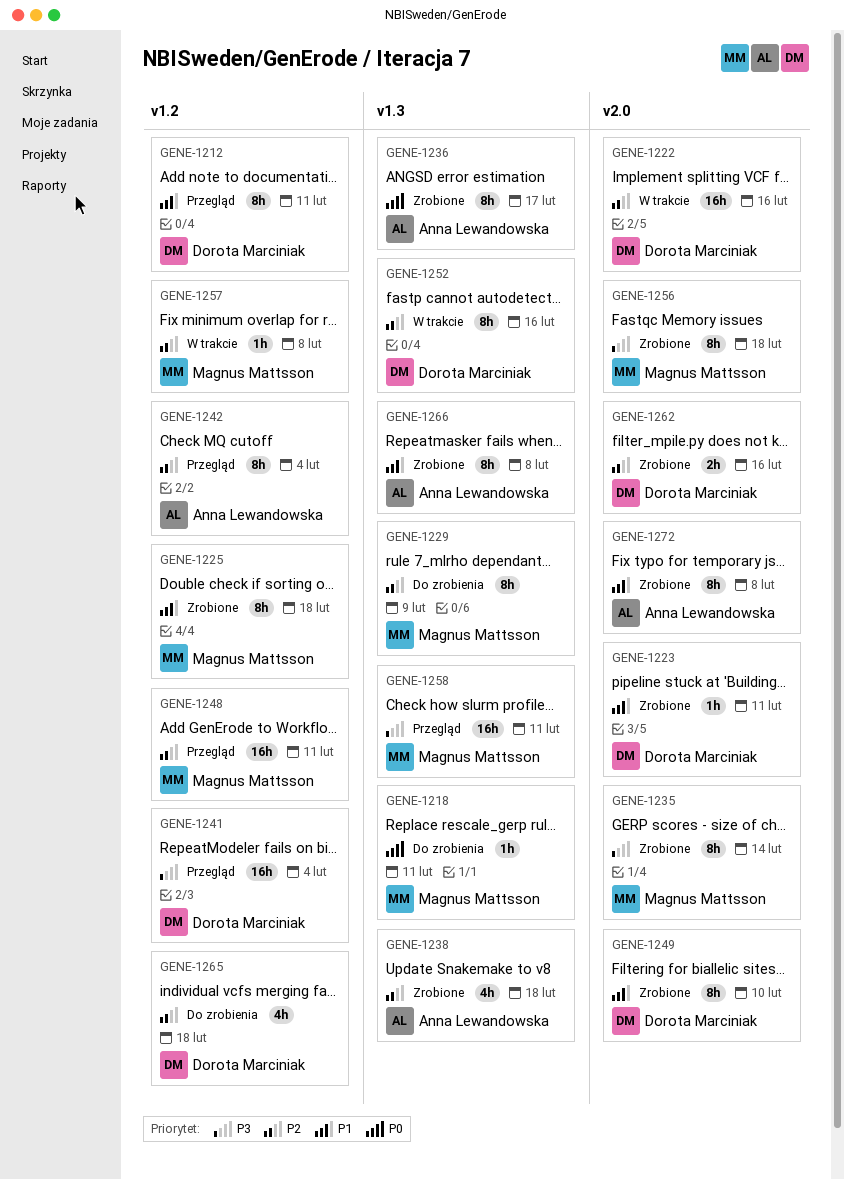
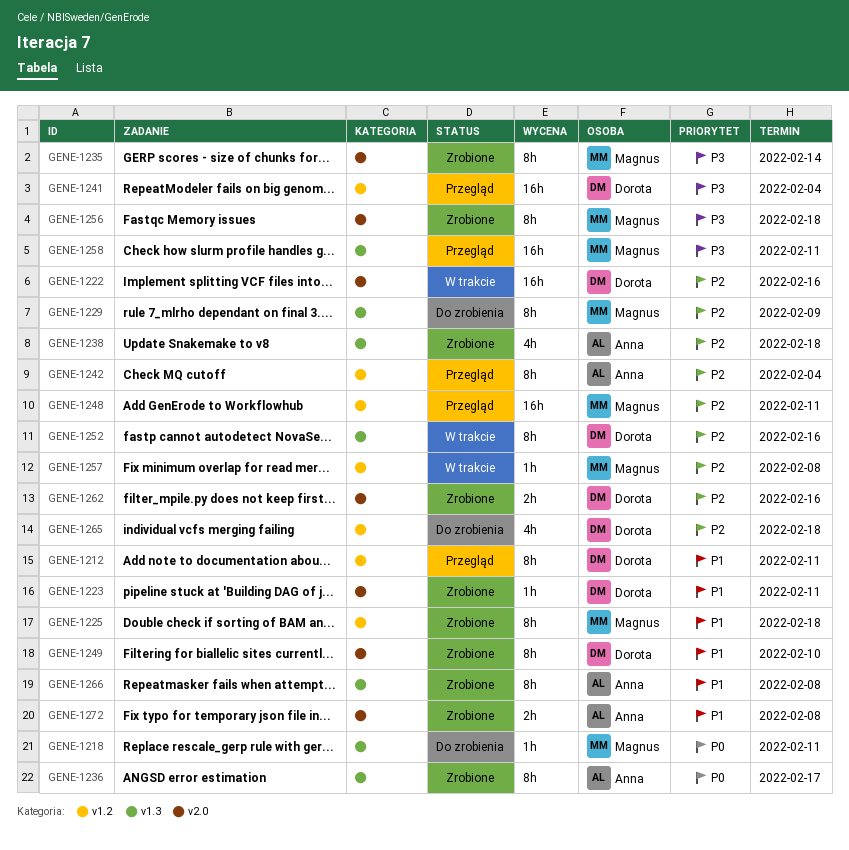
GENE-1272, estimate: 8h -> 2h

